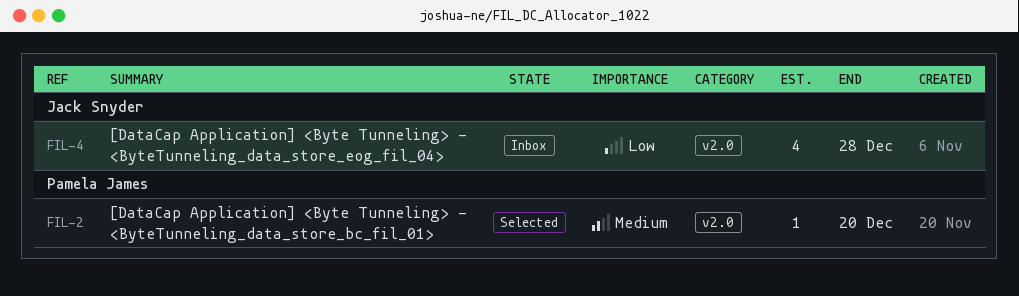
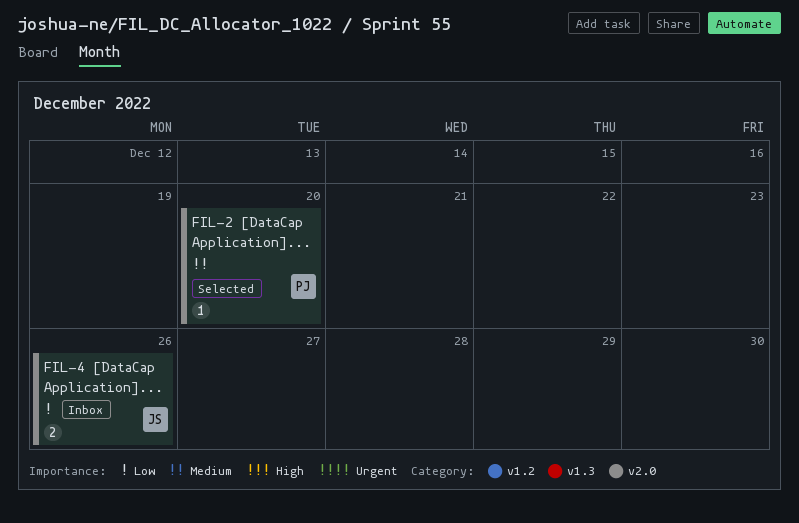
FIL-4, estimate: 4 -> 2
FIL-4, due: Dec 28 -> Dec 26

